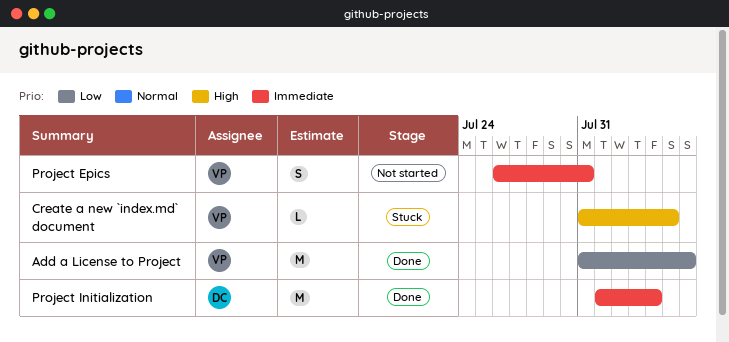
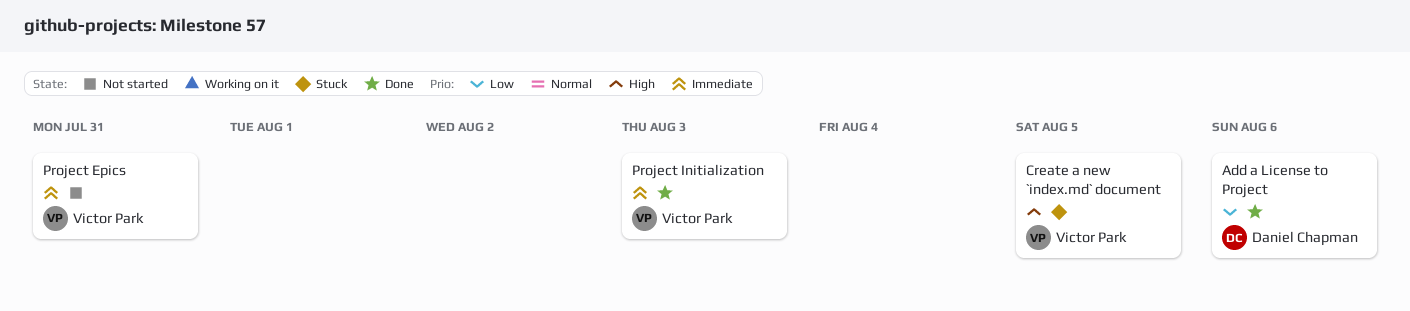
Add a License to Project, owner: Victor Park -> Daniel Chapman
Project Initialization, owner: Daniel Chapman -> Victor Park
Project Initialization, due: Aug 4 -> Aug 3

